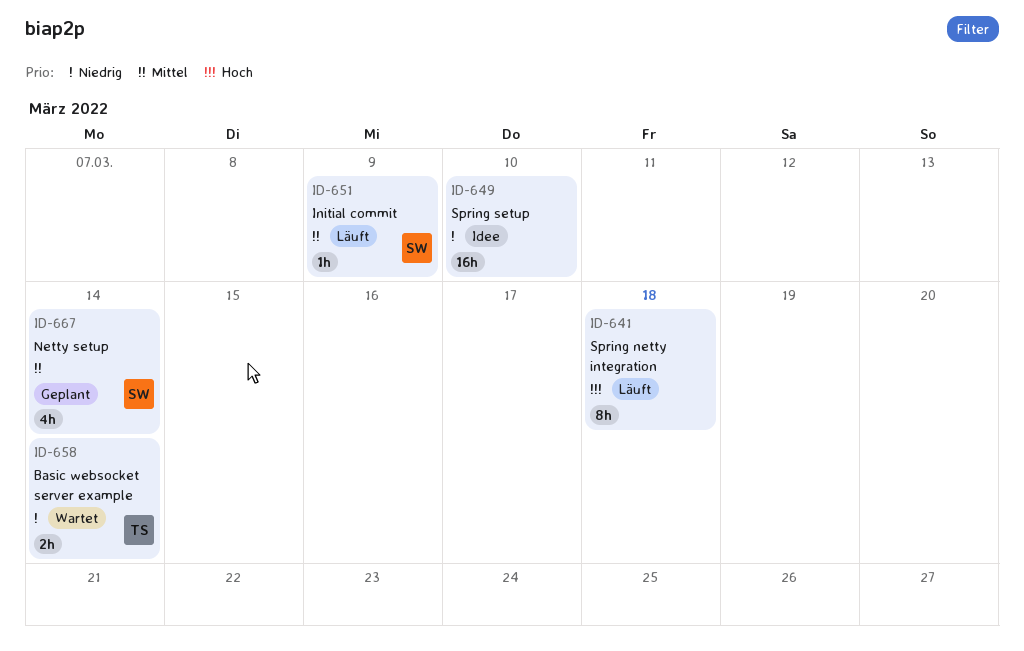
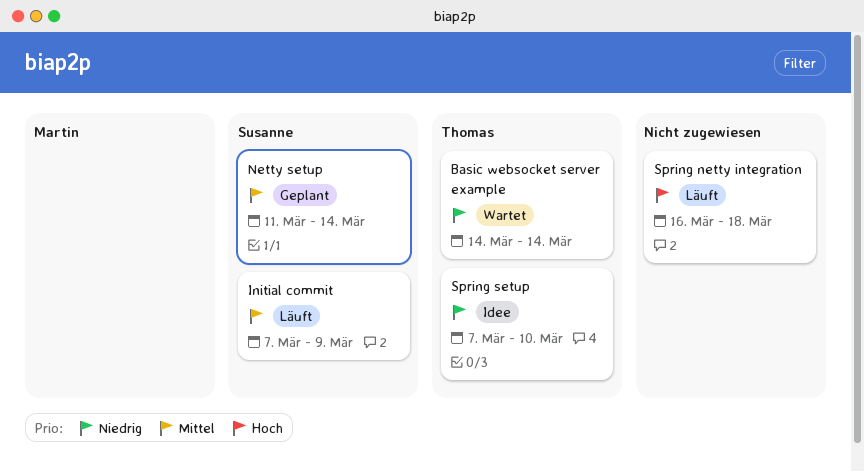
Spring setup, owner: none -> Thomas

